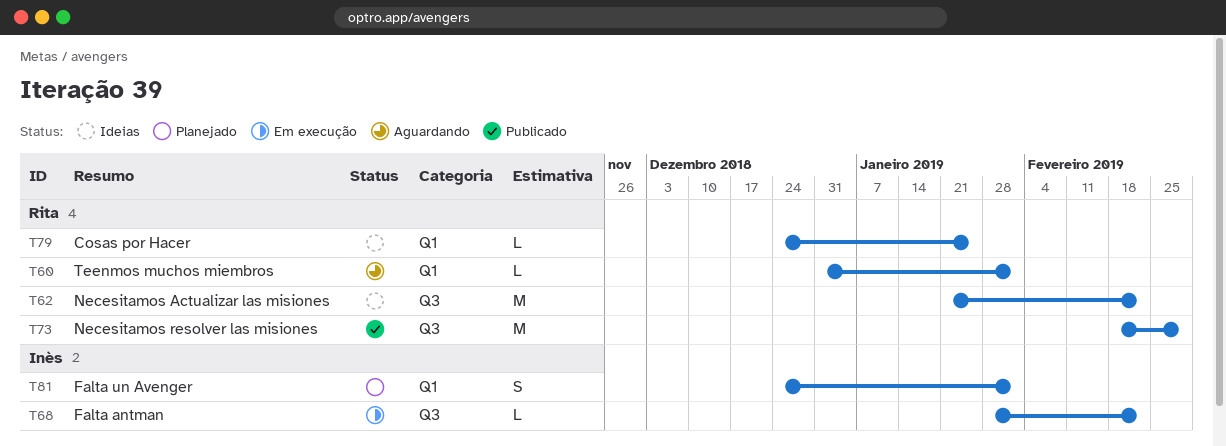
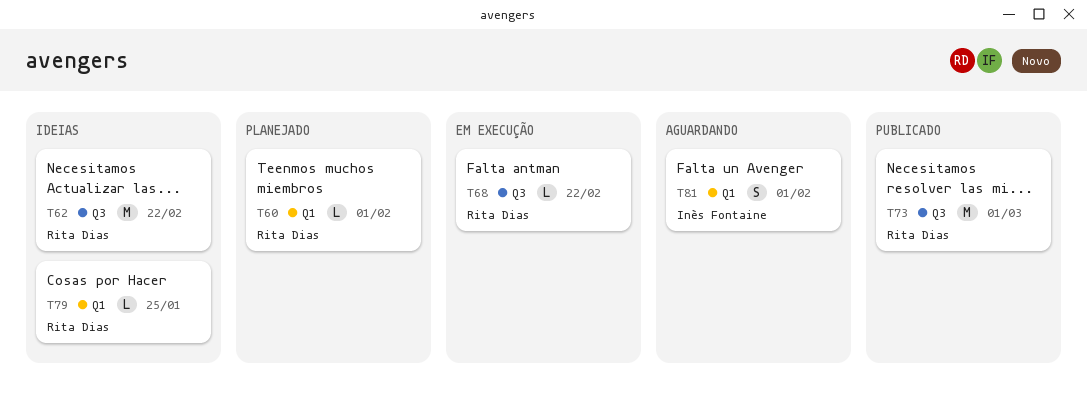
T60, status: Aguardando -> Planejado
T68, owner: Inès Fontaine -> Rita Dias
T81, status: Planejado -> Aguardando

